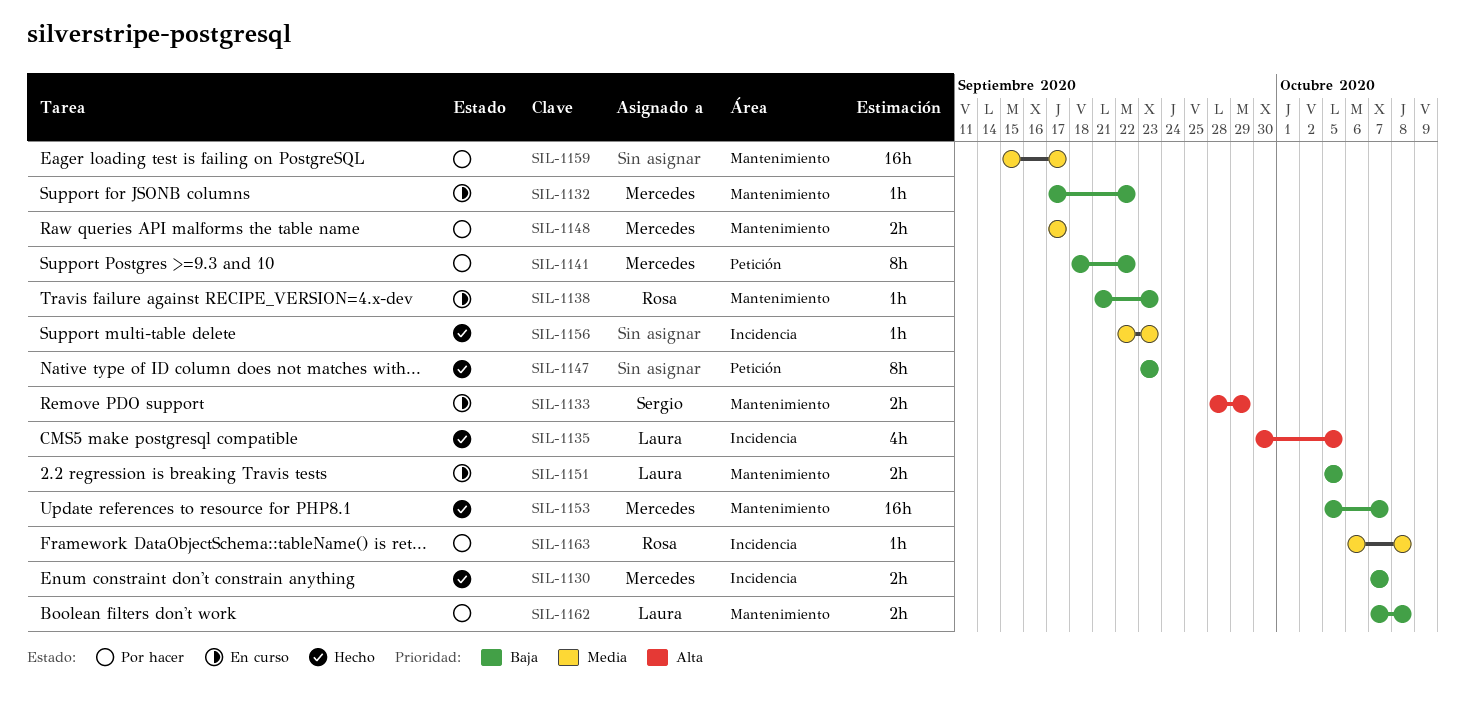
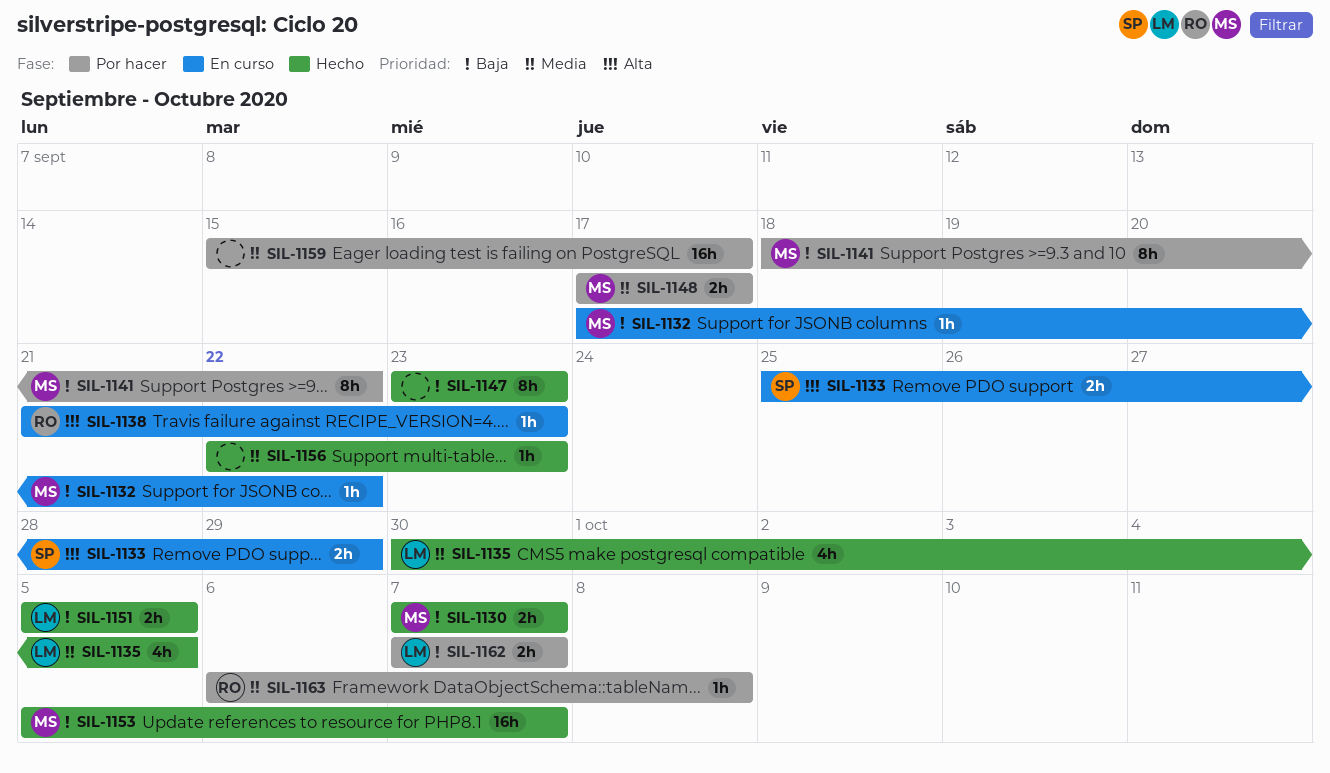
SIL-1133, start: Sep 28 -> Sep 25
SIL-1135, priority: Alta -> Media
SIL-1138, priority: Baja -> Alta
SIL-1151, status: En curso -> Hecho
SIL-1162, due: Oct 8 -> Oct 7

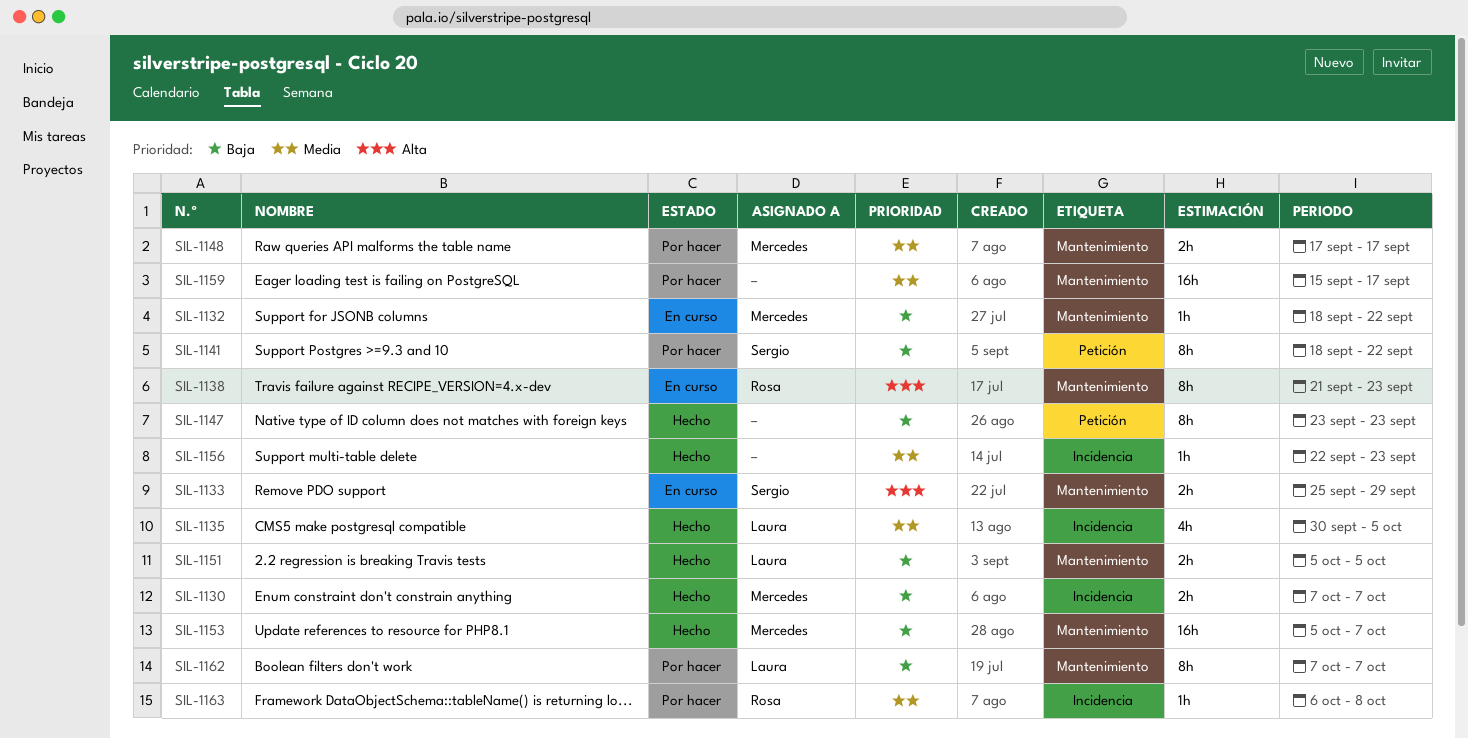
SIL-1132, start: Sep 17 -> Sep 18
SIL-1138, estimate: 1h -> 8h
SIL-1141, owner: Mercedes -> Sergio
SIL-1162, estimate: 2h -> 8h

